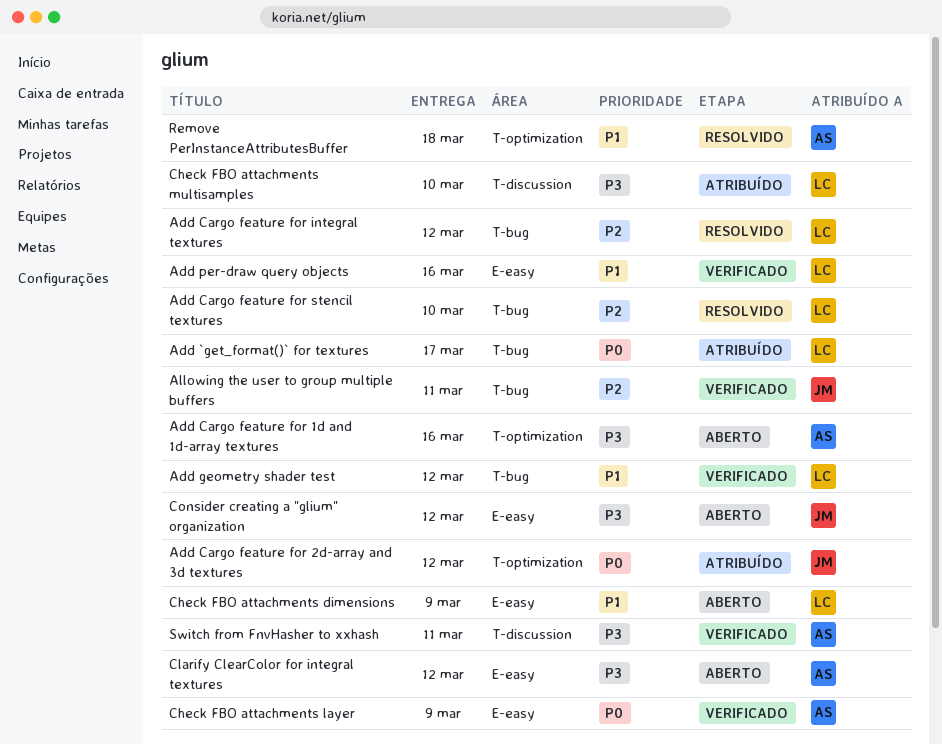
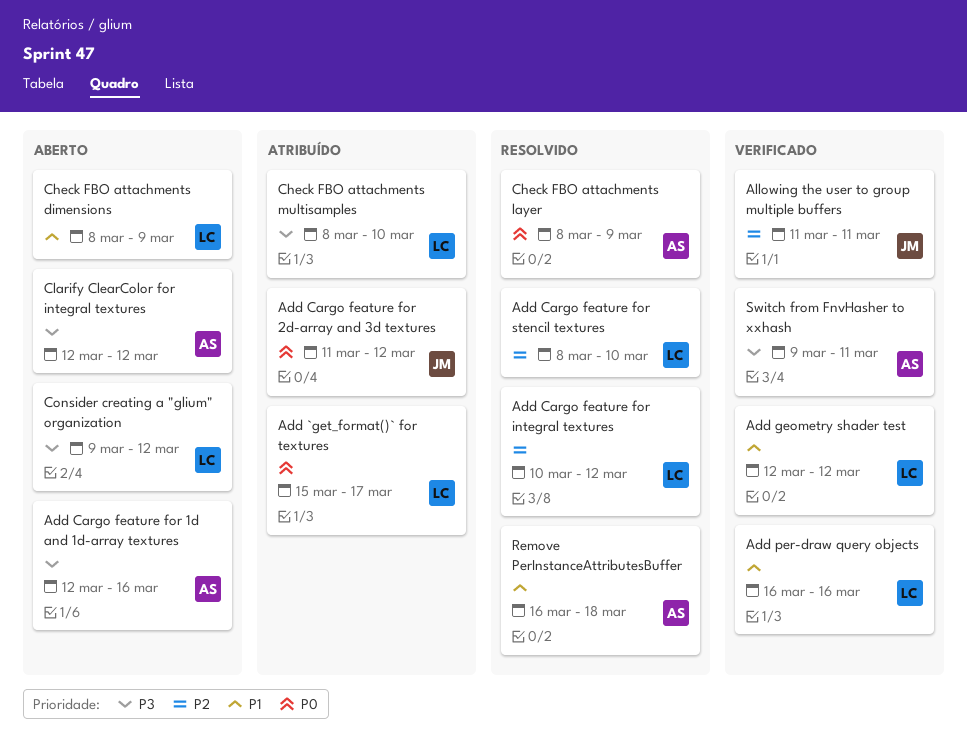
Check FBO attachments layer, status: Verificado -> Resolvido
Consider creating a "glium" organization, owner: JM -> LC

